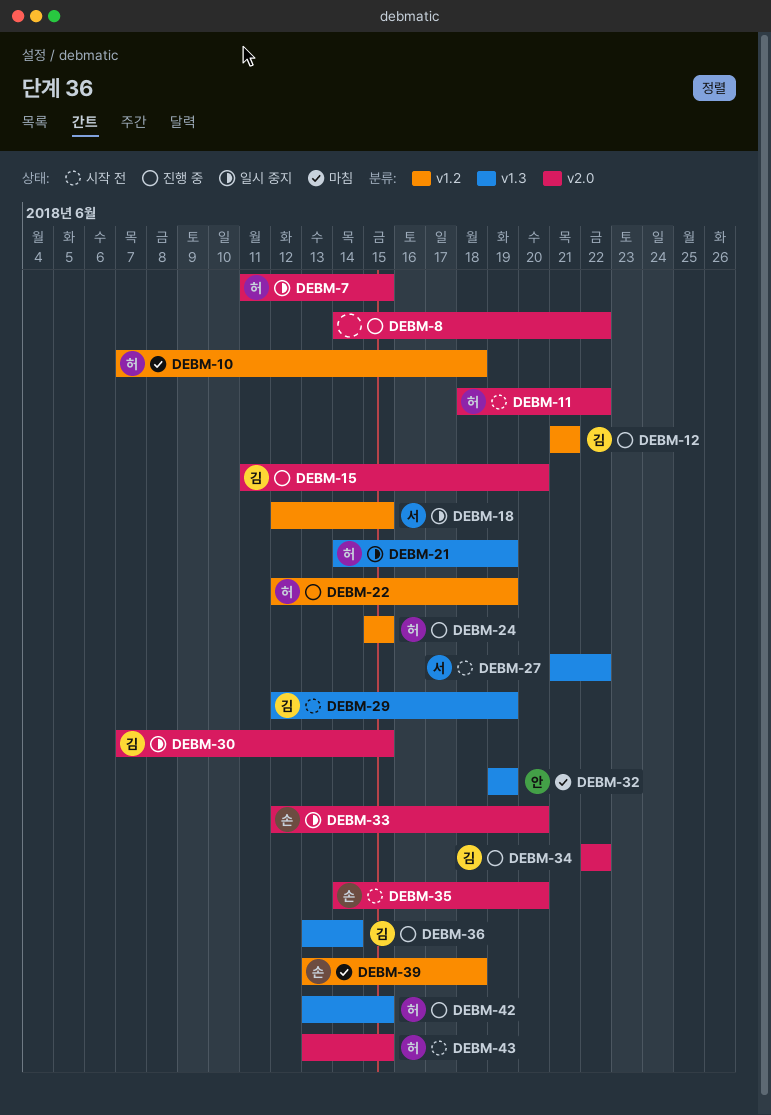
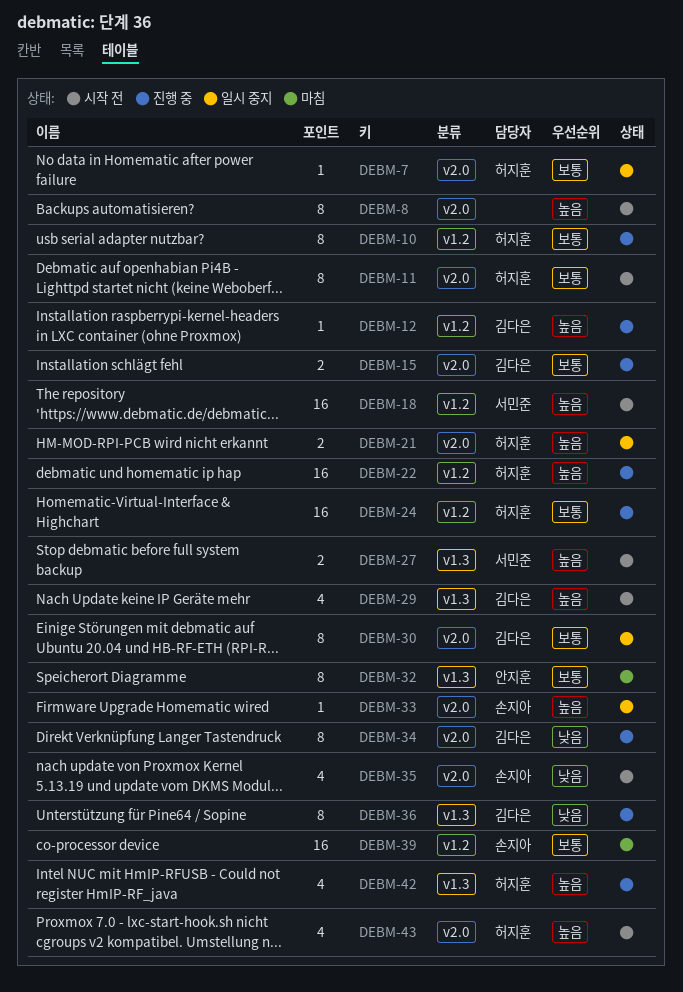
DEBM-8, status: 진행 중 -> 시작 전
DEBM-10, status: 마침 -> 진행 중
DEBM-18, status: 일시 중지 -> 시작 전
DEBM-21, label: v1.3 -> v2.0

